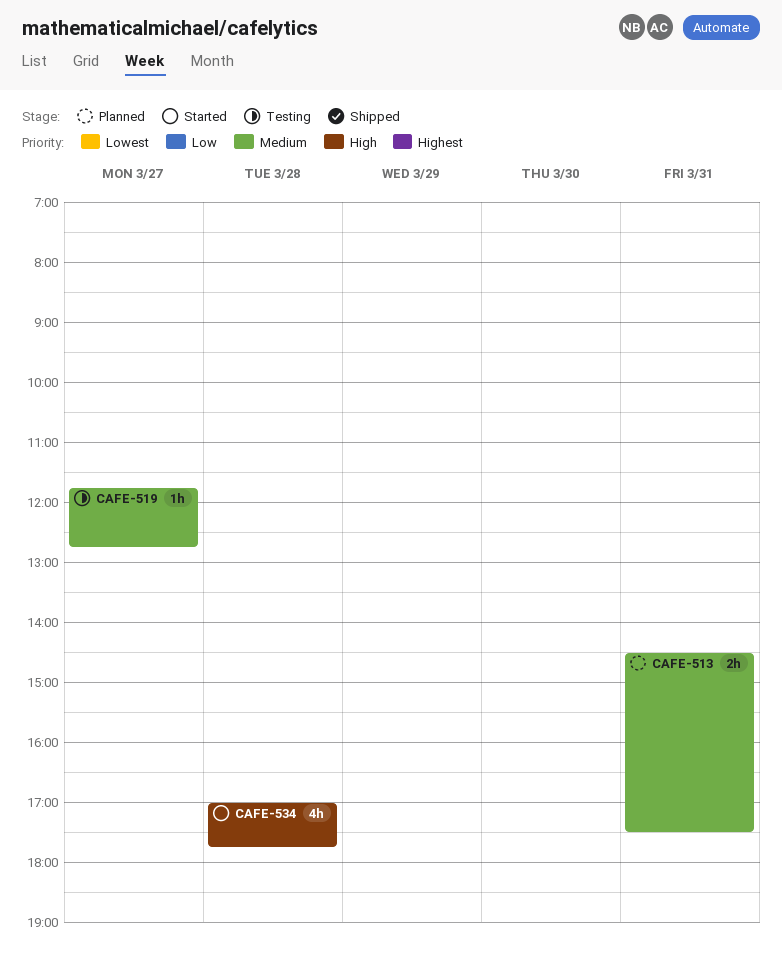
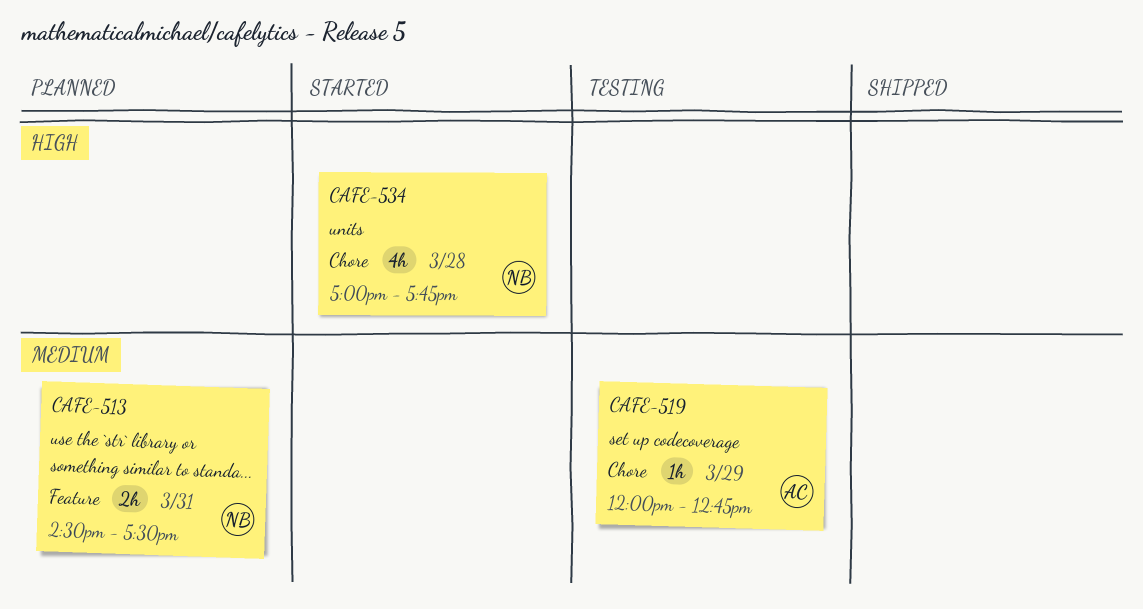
CAFE-519, day: Mar 27 -> Mar 29
CAFE-519, begins: 11:45 -> 12:00

